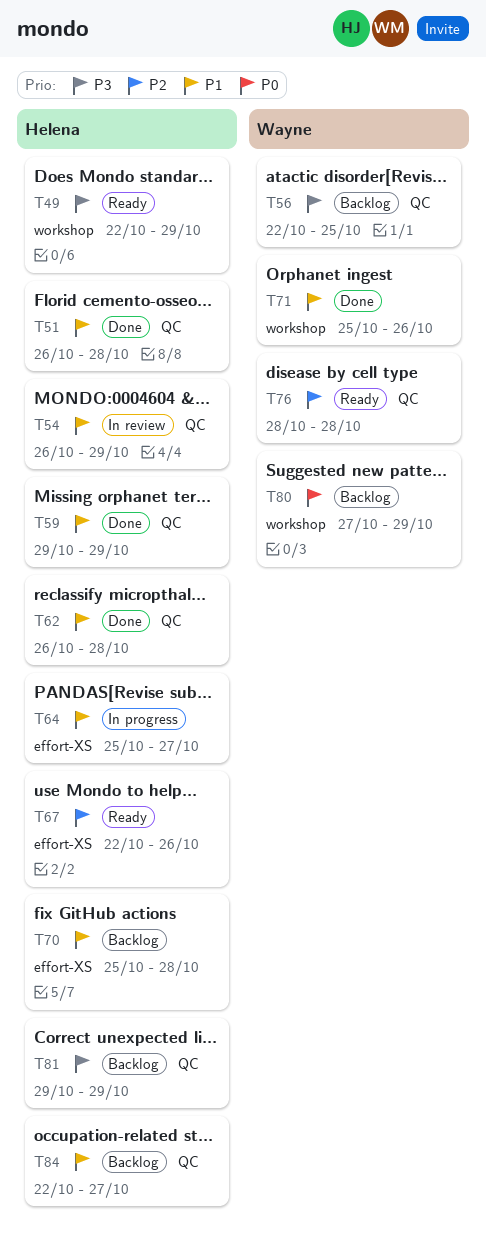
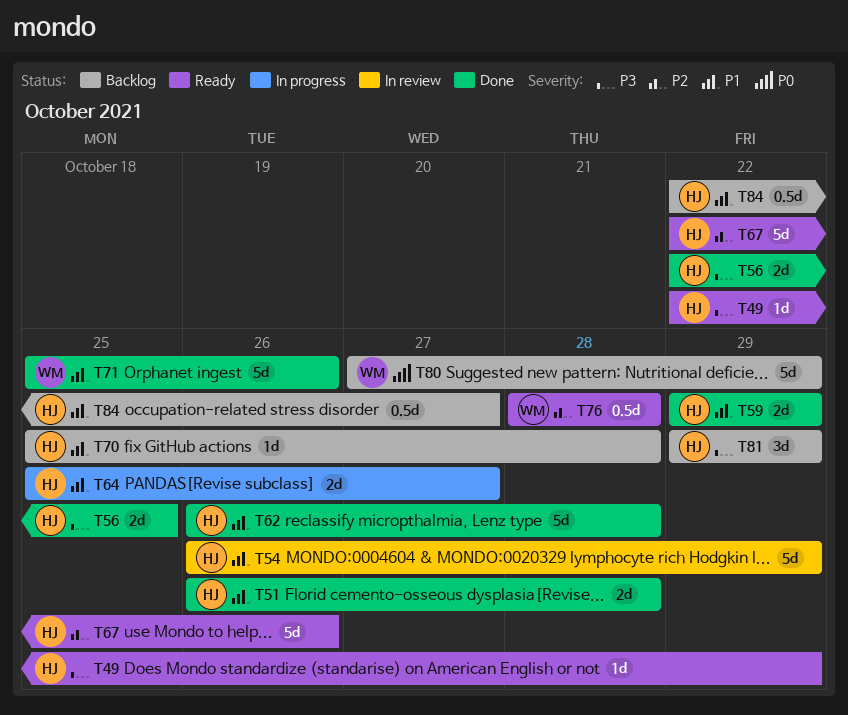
T56, status: Backlog -> Done
T56, owner: Wayne -> Helena

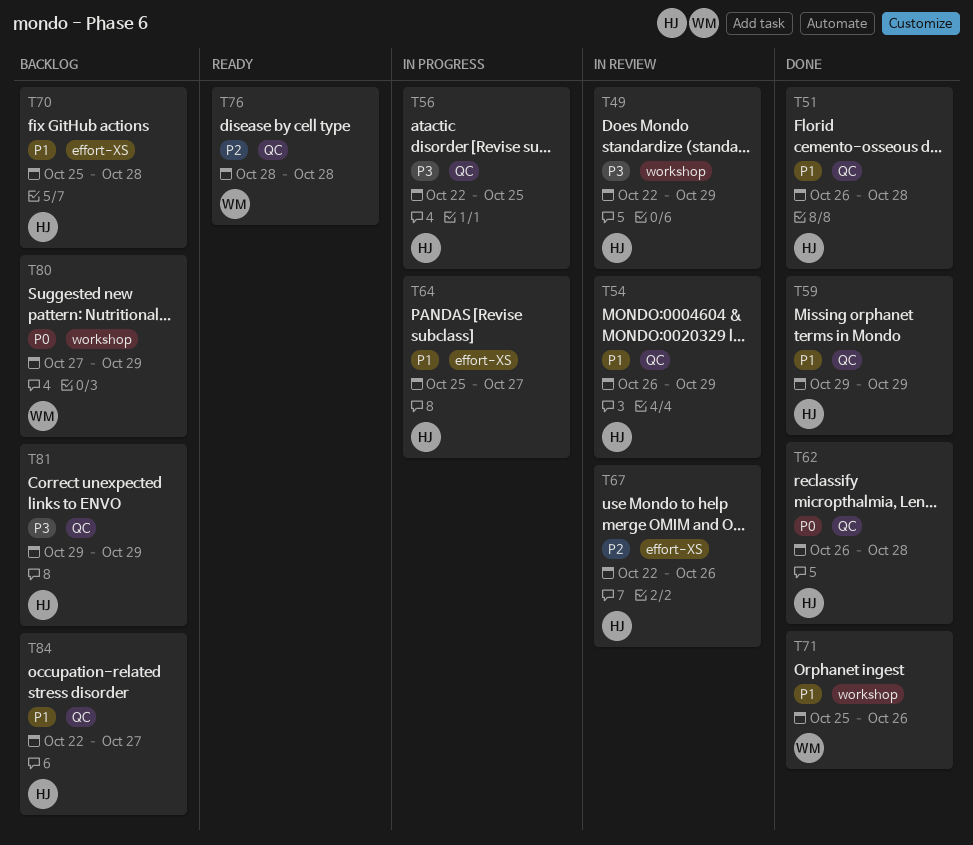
T49, status: Ready -> In review
T56, status: Done -> In progress
T62, priority: P1 -> P0
T67, status: Ready -> In review

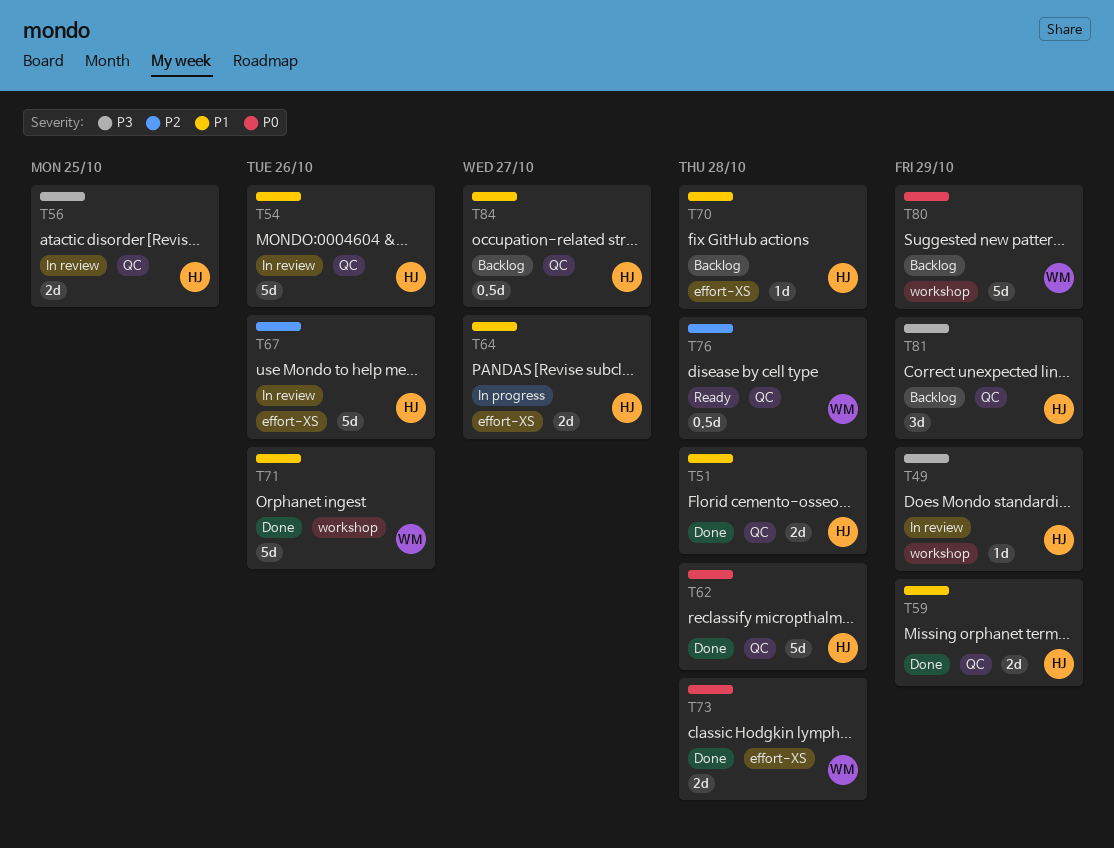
T54, due: Oct 29 -> Oct 26
T56, status: In progress -> In review
T73: none -> present

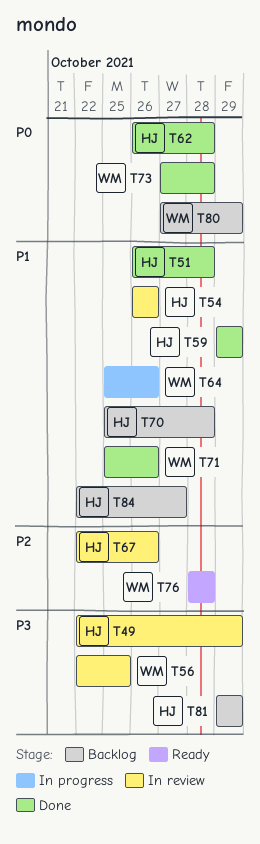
T56, owner: HJ -> WM
T64, owner: HJ -> WM
T64, due: Oct 27 -> Oct 26

